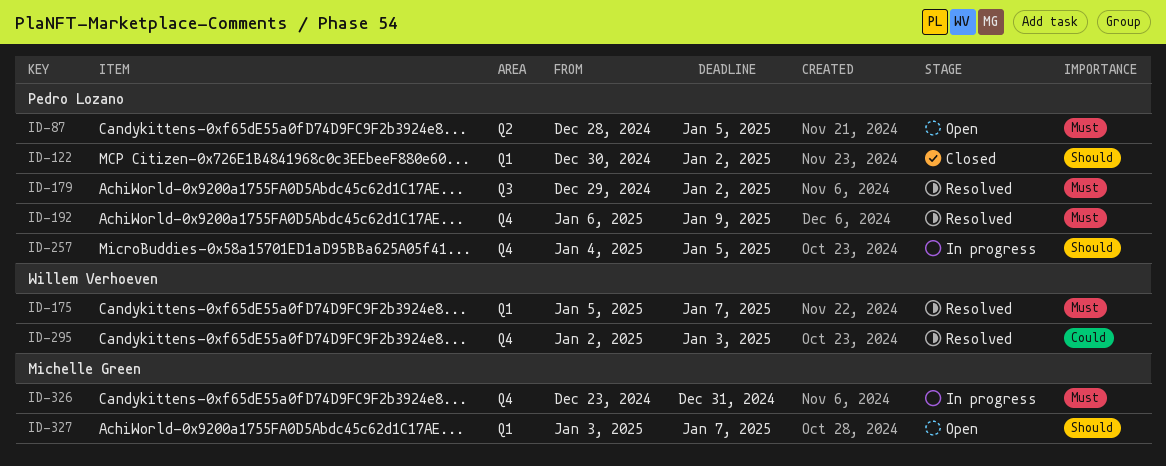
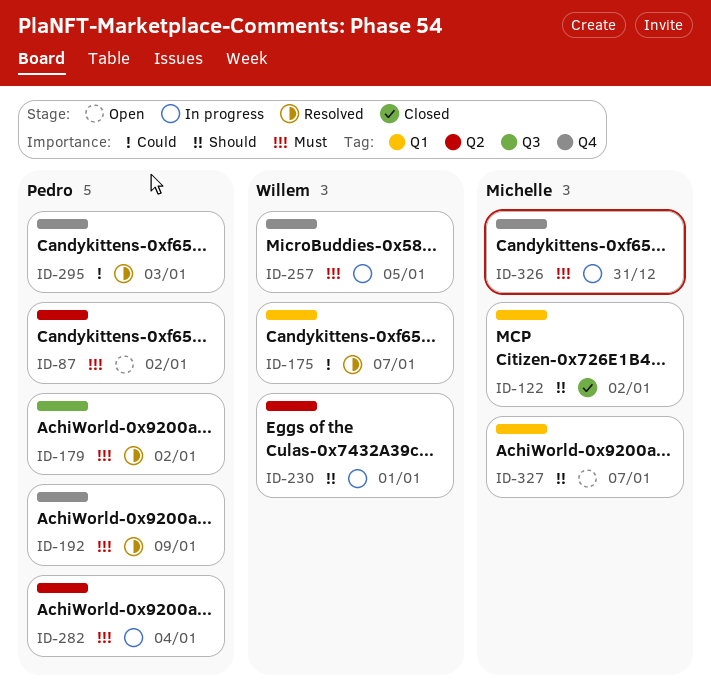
ID-87, due: Jan 5 -> Jan 2
ID-122, owner: Pedro Lozano -> Michelle Green
ID-175, priority: Must -> Could
ID-230: none -> present
ID-257, owner: Pedro Lozano -> Willem Verhoeven
ID-257, priority: Should -> Must
ID-282: none -> present
ID-295, owner: Willem Verhoeven -> Pedro Lozano

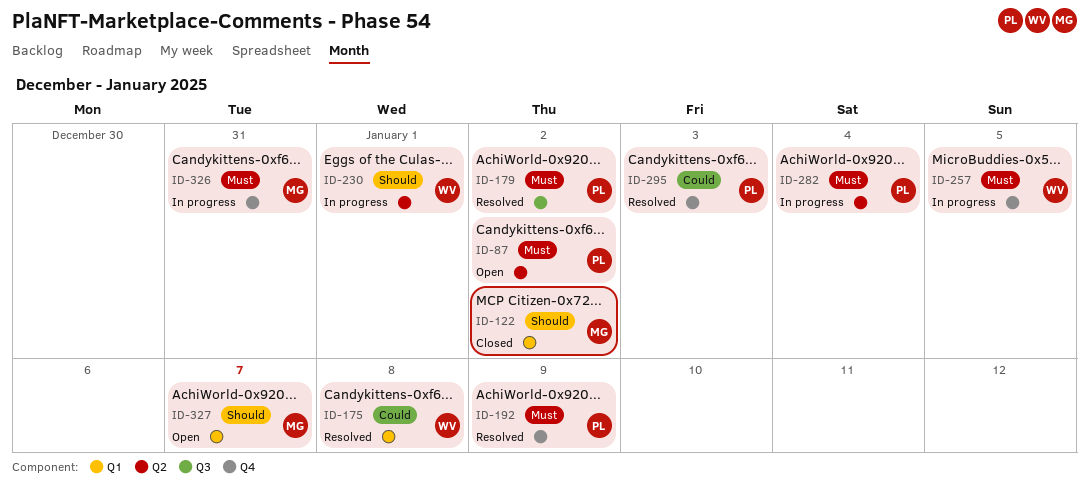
ID-175, due: Jan 7 -> Jan 8

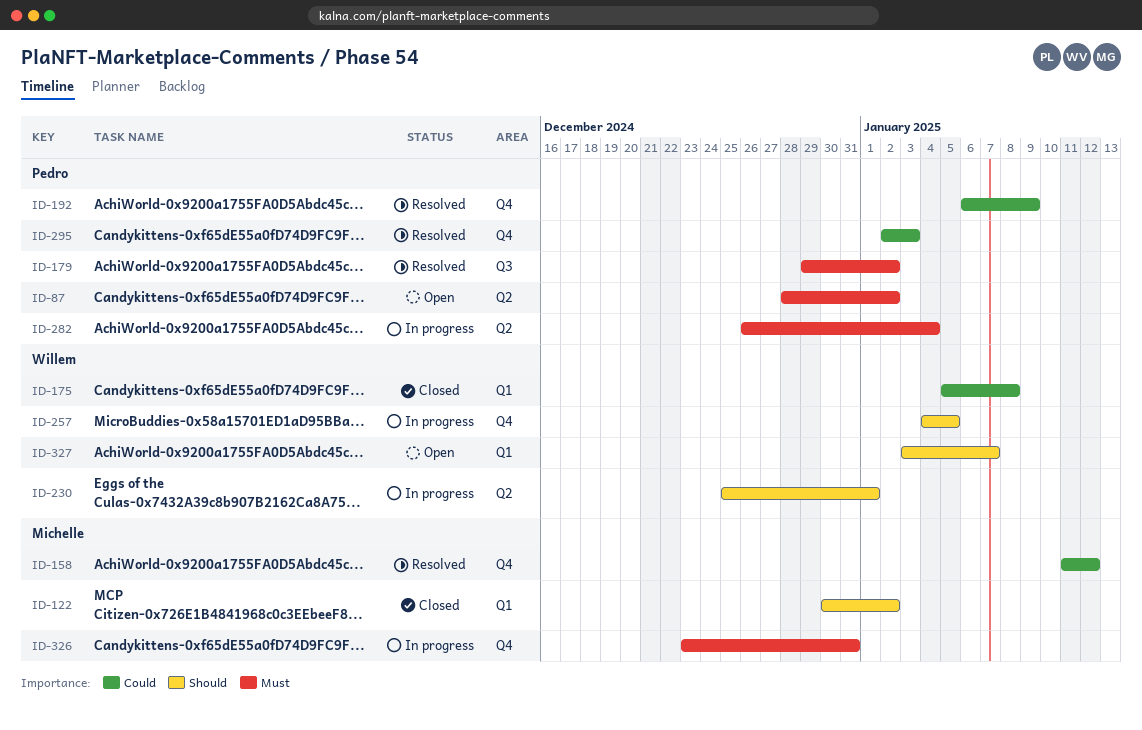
ID-158: none -> present
ID-175, status: Resolved -> Closed
ID-192, priority: Must -> Could
ID-257, priority: Must -> Should
ID-327, owner: Michelle -> Willem

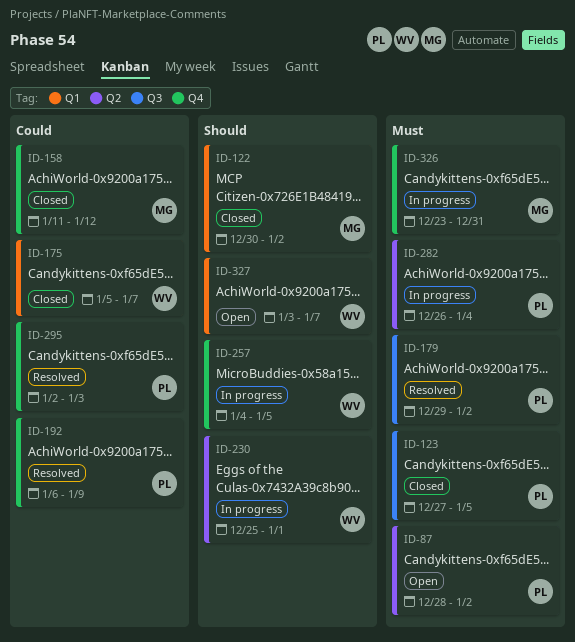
ID-123: none -> present
ID-158, status: Resolved -> Closed
ID-175, due: Jan 8 -> Jan 7

